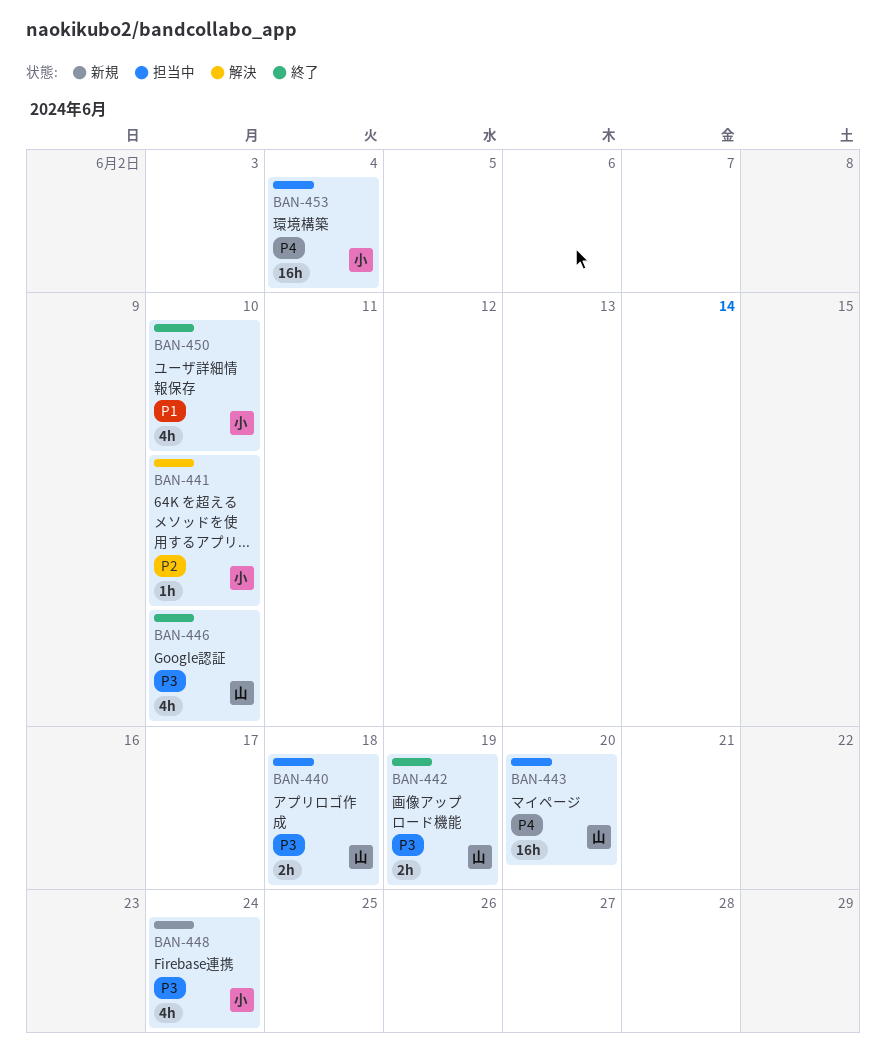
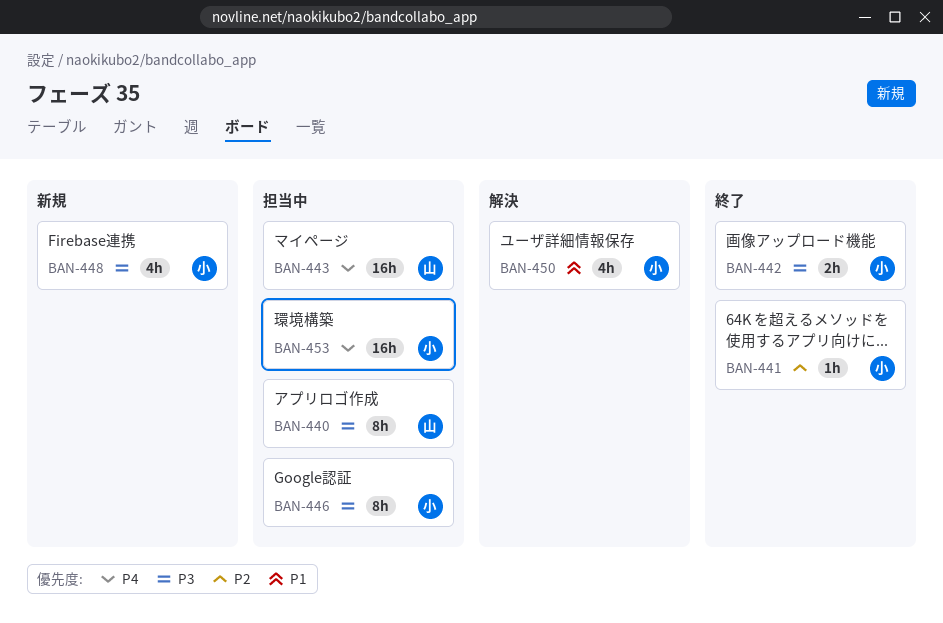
BAN-440, estimate: 2h -> 8h
BAN-441, status: 解決 -> 終了
BAN-442, owner: 山 -> 小
BAN-446, status: 終了 -> 担当中
BAN-446, owner: 山 -> 小
BAN-446, estimate: 4h -> 8h
BAN-450, status: 終了 -> 解決

